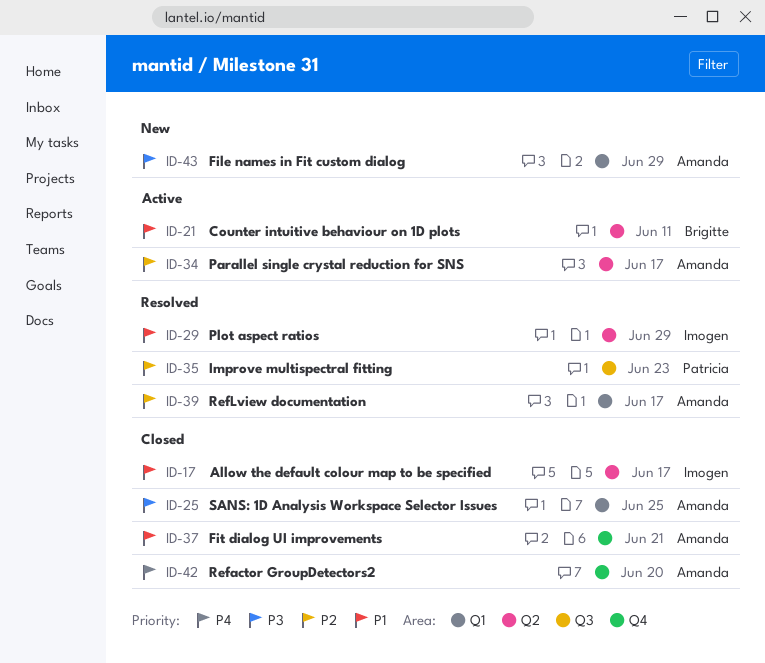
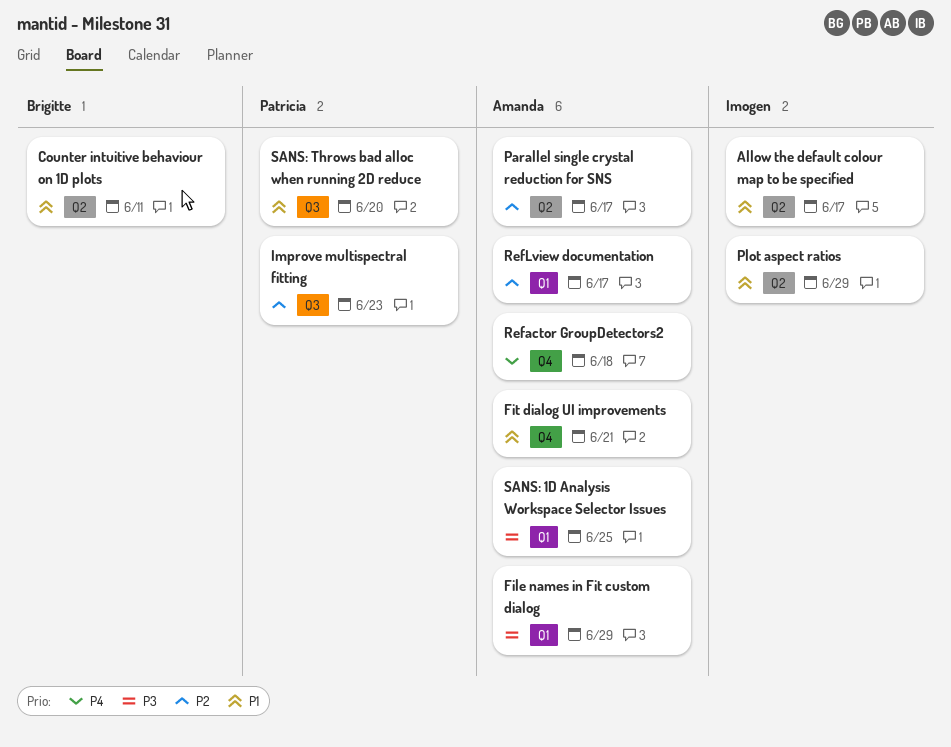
Refactor GroupDetectors2, due: Jun 20 -> Jun 18
SANS: Throws bad alloc when running 2D reduce: none -> present

